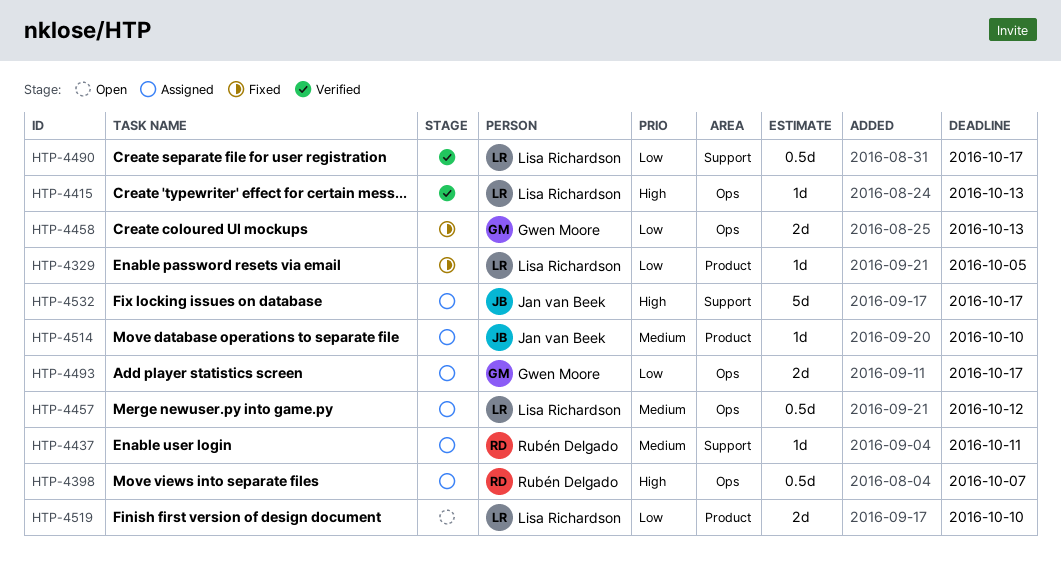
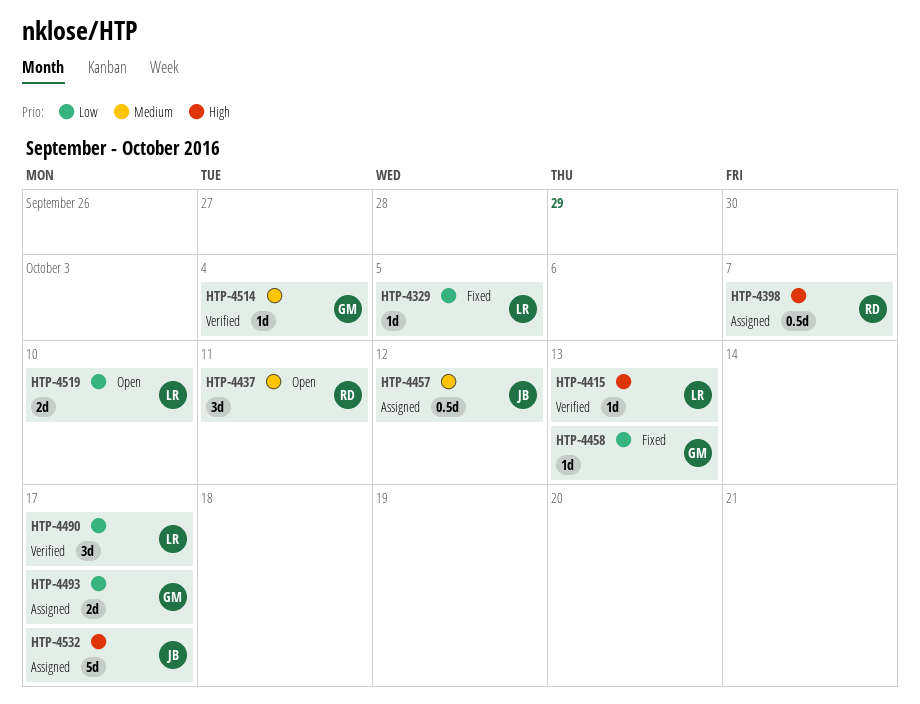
HTP-4437, status: Assigned -> Open
HTP-4437, estimate: 1d -> 3d
HTP-4457, owner: Lisa Richardson -> Jan van Beek
HTP-4458, estimate: 2d -> 1d
HTP-4490, estimate: 0.5d -> 3d
HTP-4514, status: Assigned -> Verified
HTP-4514, owner: Jan van Beek -> Gwen Moore
HTP-4514, due: Oct 10 -> Oct 4

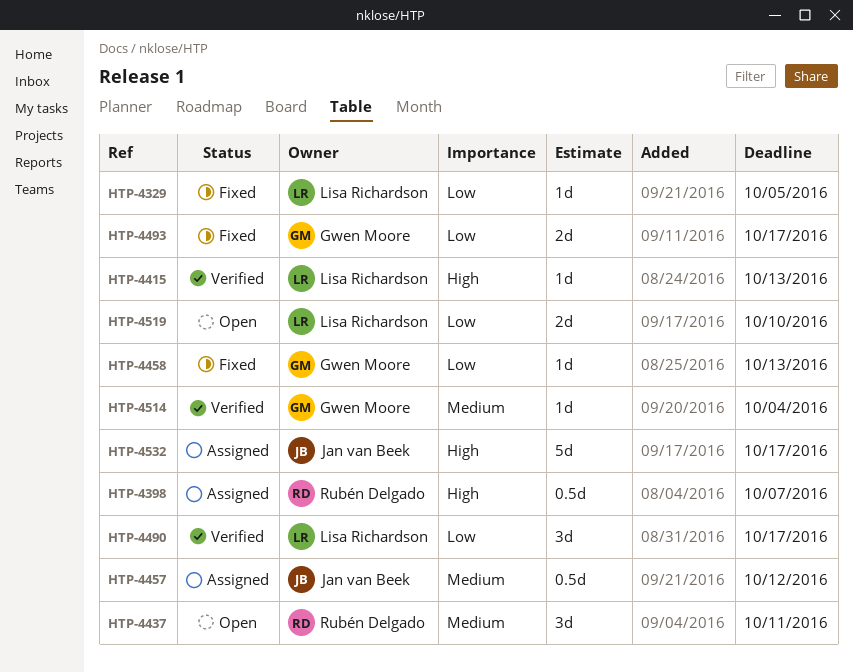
HTP-4493, status: Assigned -> Fixed

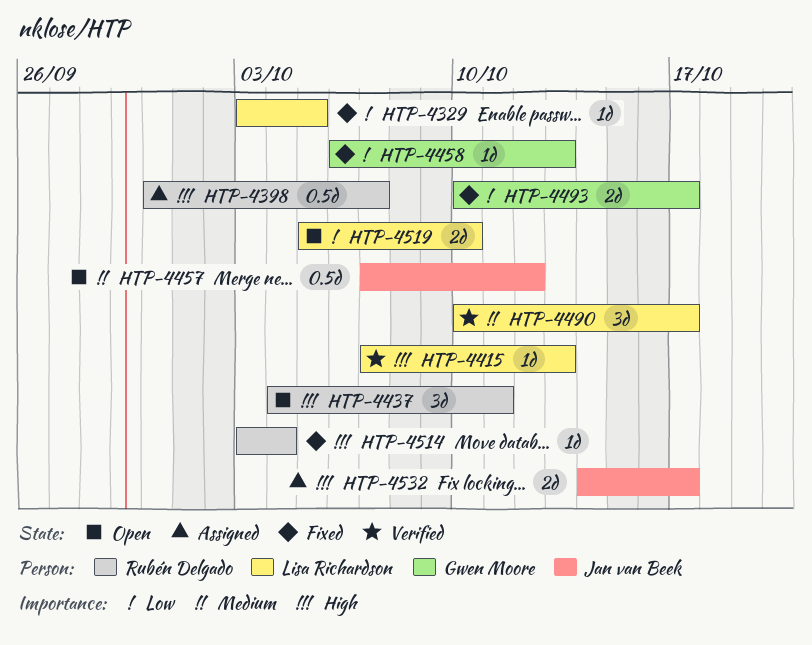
HTP-4437, priority: Medium -> High
HTP-4457, status: Assigned -> Open
HTP-4490, priority: Low -> Medium
HTP-4514, status: Verified -> Fixed
HTP-4514, owner: Gwen Moore -> Rubén Delgado
HTP-4514, priority: Medium -> High
HTP-4532, estimate: 5d -> 2d

